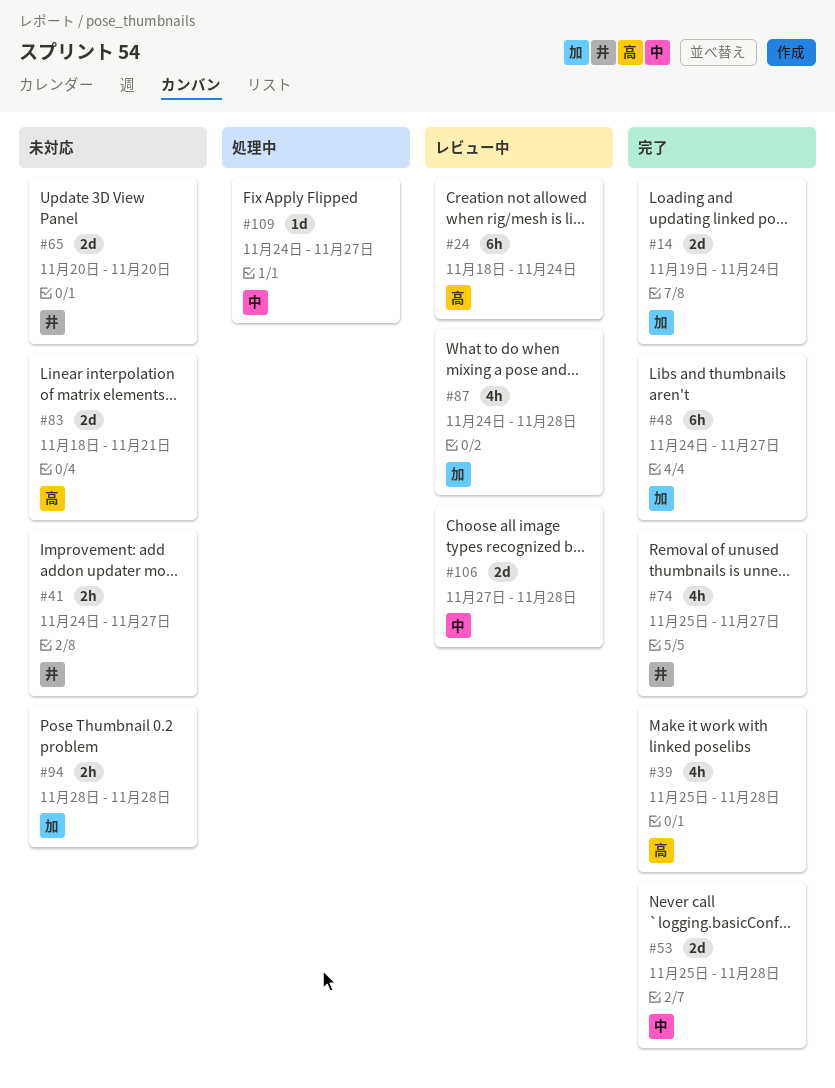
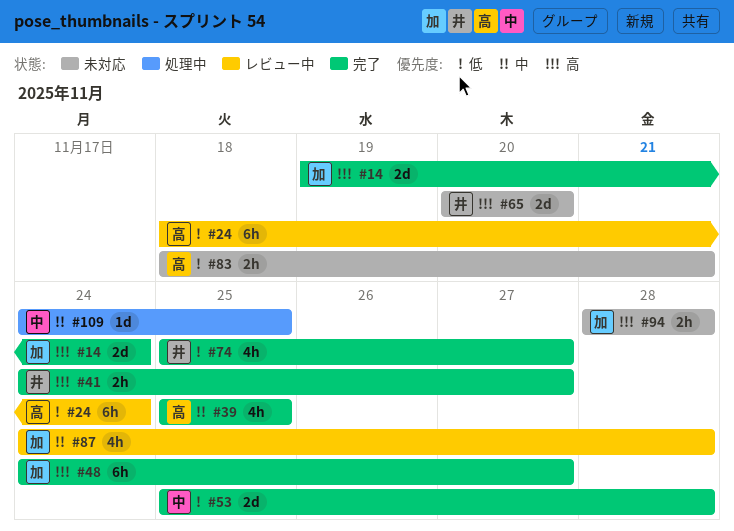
#39, due: Nov 28 -> Nov 25
#41, status: 未対応 -> 完了
#83, estimate: 2d -> 2h
#106: present -> none
#109, due: Nov 27 -> Nov 25

